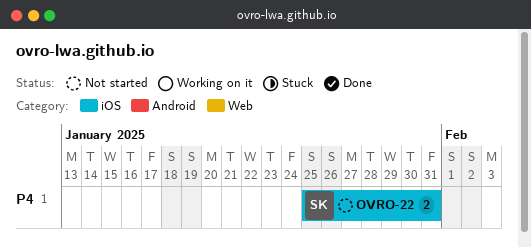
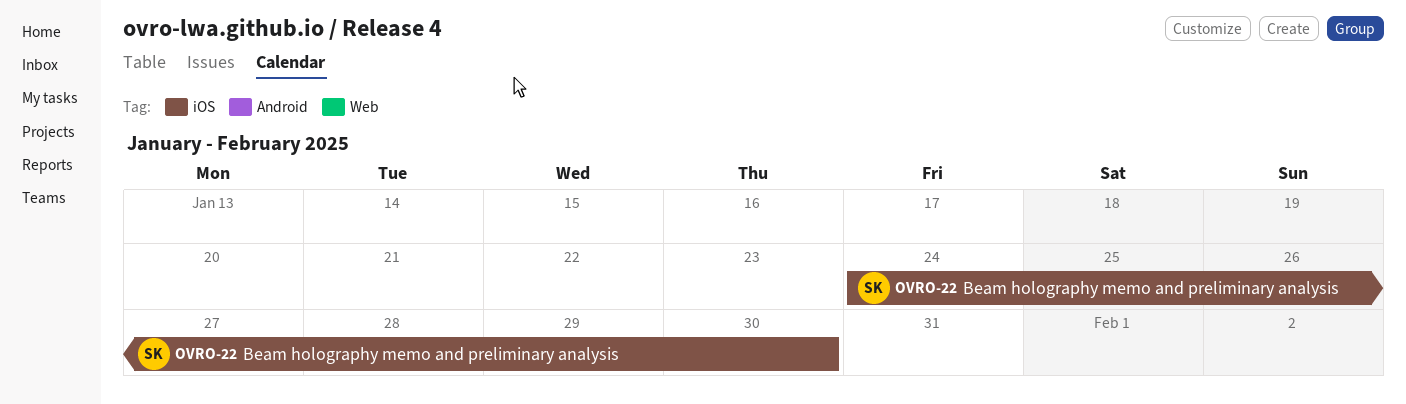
OVRO-22, start: Jan 25 -> Jan 24
OVRO-22, due: Jan 31 -> Jan 30

